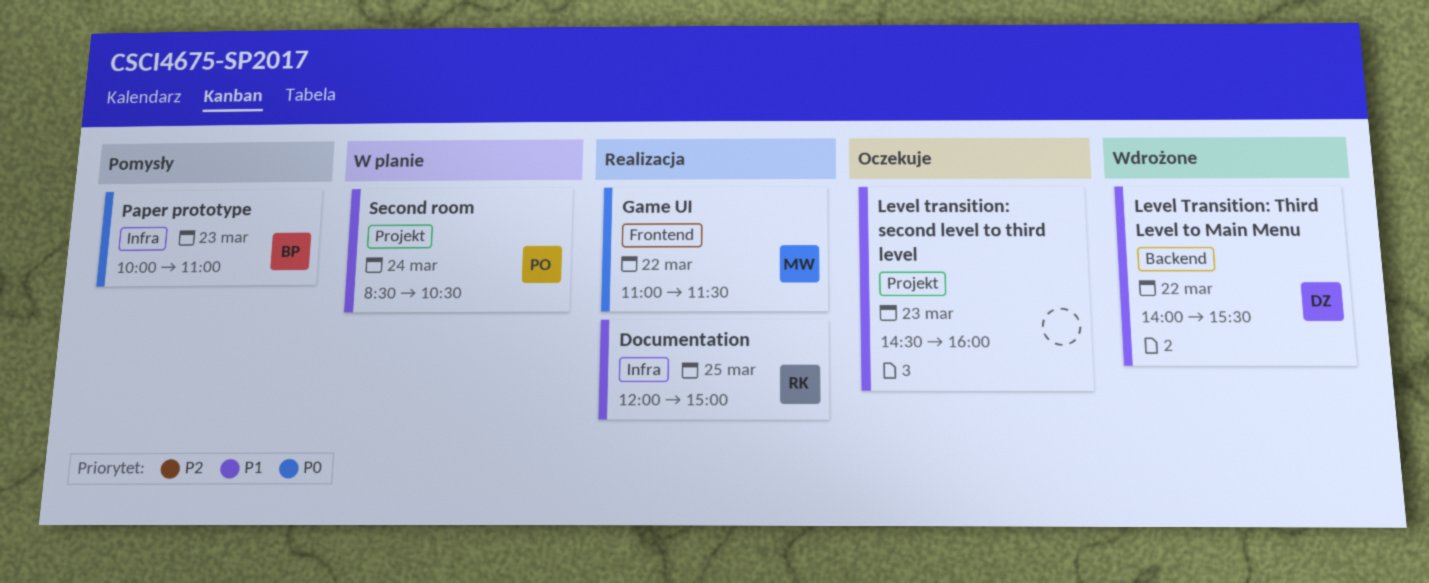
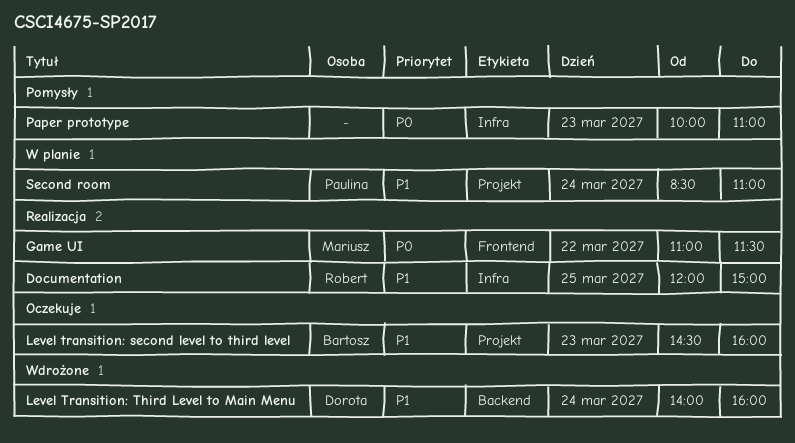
Level transition: second level to third level, owner: none -> Bartosz
Level Transition: Third Level to Main Menu, day: Mar 22 -> Mar 24
Level Transition: Third Level to Main Menu, ends: 15:30 -> 16:00
Paper prototype, owner: Bartosz -> none
Second room, ends: 10:30 -> 11:00

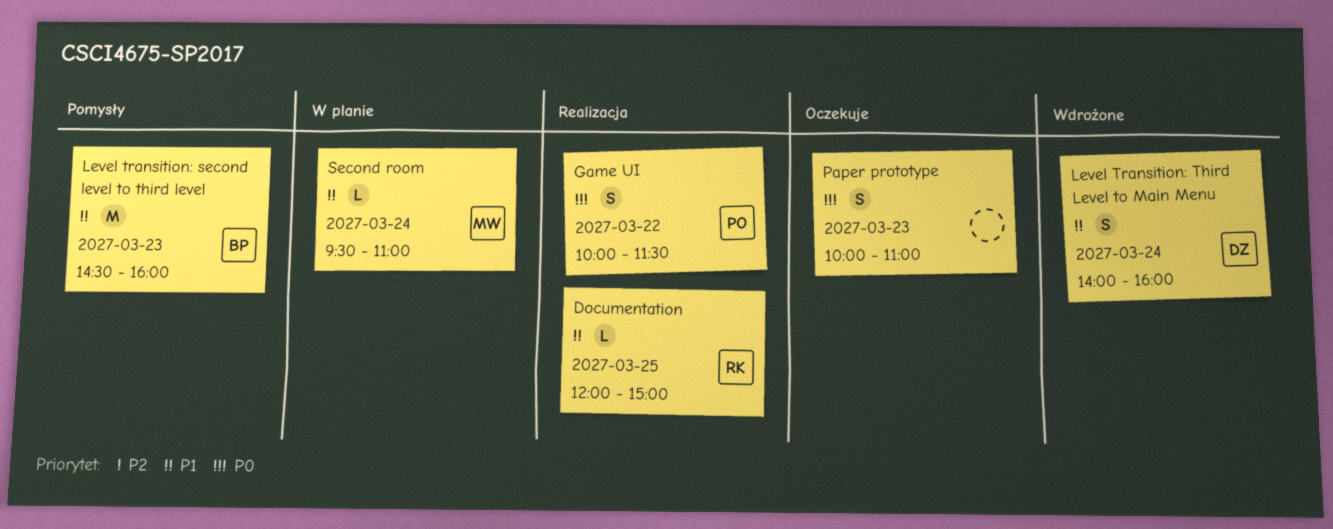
Game UI, owner: Mariusz -> Paulina
Game UI, begins: 11:00 -> 10:00
Level transition: second level to third level, status: Oczekuje -> Pomysły
Paper prototype, status: Pomysły -> Oczekuje
Second room, owner: Paulina -> Mariusz
Second room, begins: 08:30 -> 09:30

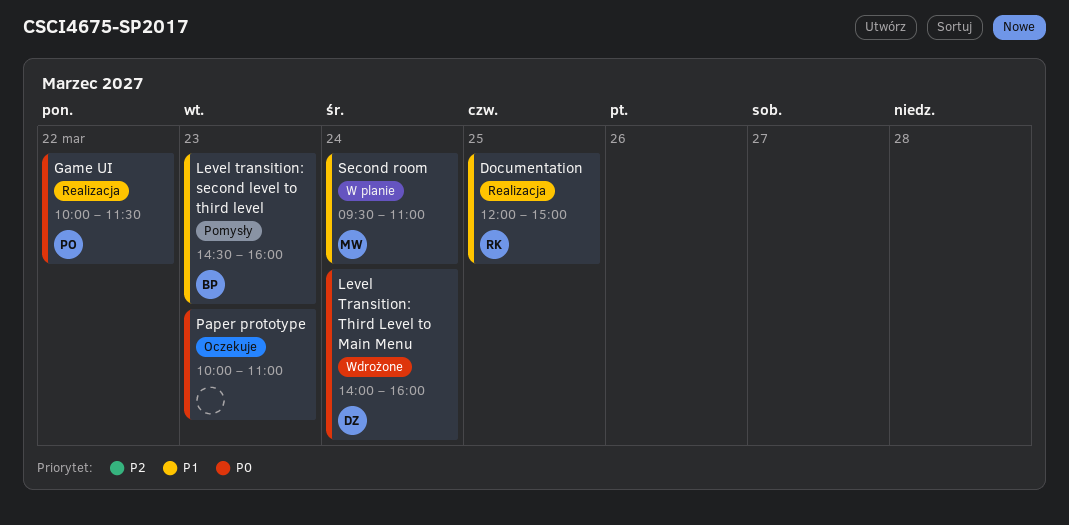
Level Transition: Third Level to Main Menu, priority: P1 -> P0

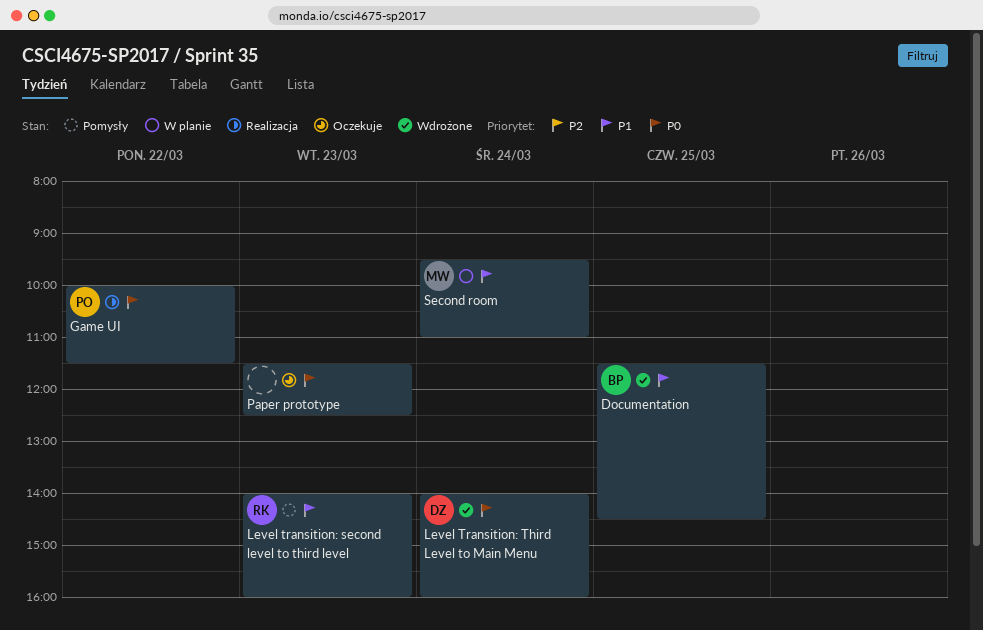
Documentation, status: Realizacja -> Wdrożone
Documentation, owner: RK -> BP
Documentation, begins: 12:00 -> 11:30
Documentation, ends: 15:00 -> 14:30
Level transition: second level to third level, owner: BP -> RK
Level transition: second level to third level, begins: 14:30 -> 14:00
Paper prototype, begins: 10:00 -> 11:30
Paper prototype, ends: 11:00 -> 12:30

